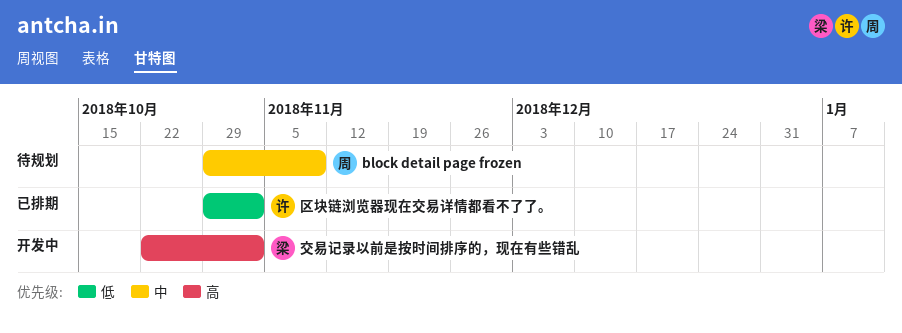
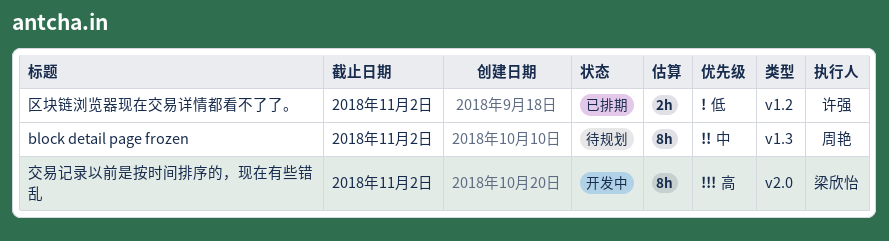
block detail page frozen, due: Nov 9 -> Nov 2

